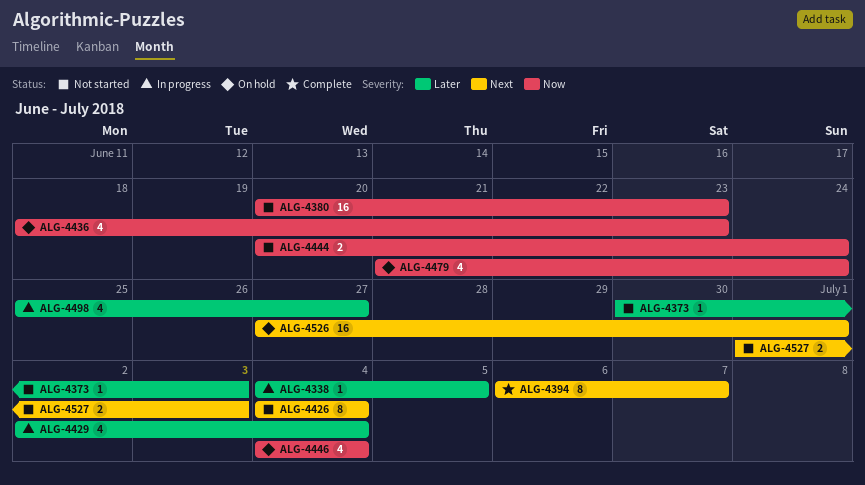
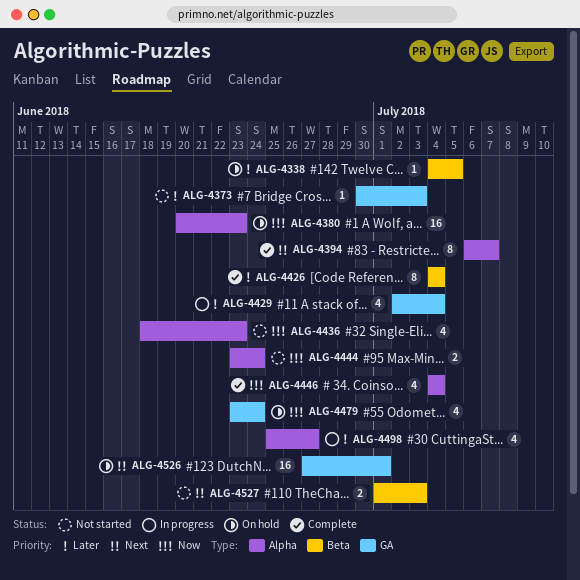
ALG-4338, status: In progress -> On hold
ALG-4380, status: Not started -> On hold
ALG-4426, status: Not started -> Complete
ALG-4426, priority: Next -> Later
ALG-4436, status: On hold -> Not started
ALG-4444, start: Jun 20 -> Jun 23
ALG-4446, status: On hold -> Complete
ALG-4479, start: Jun 21 -> Jun 23

